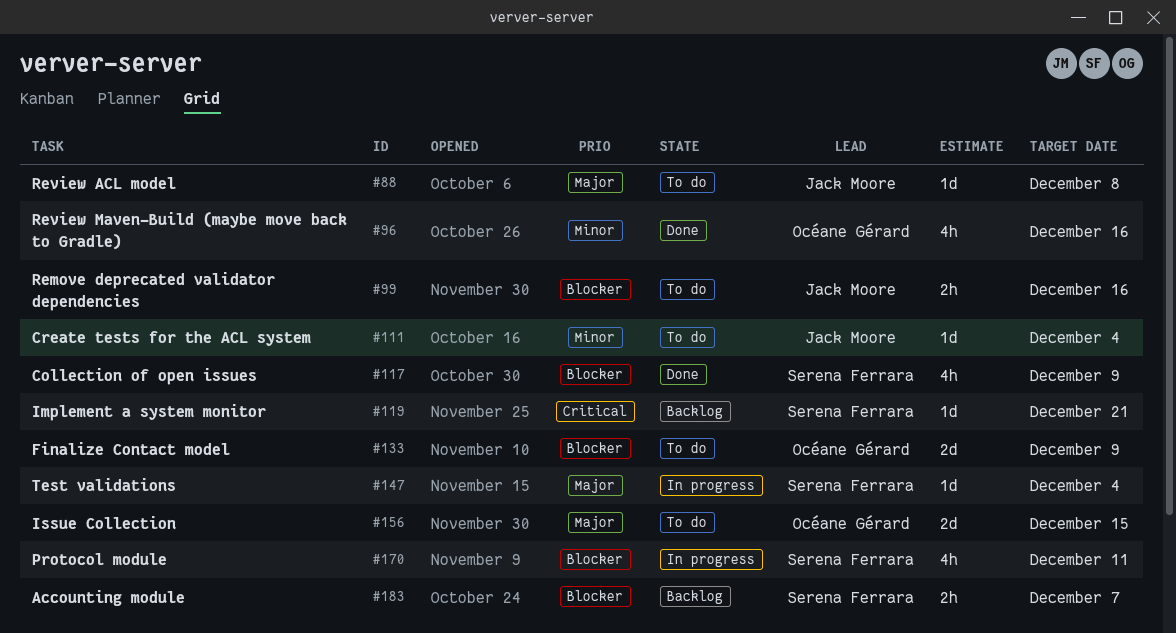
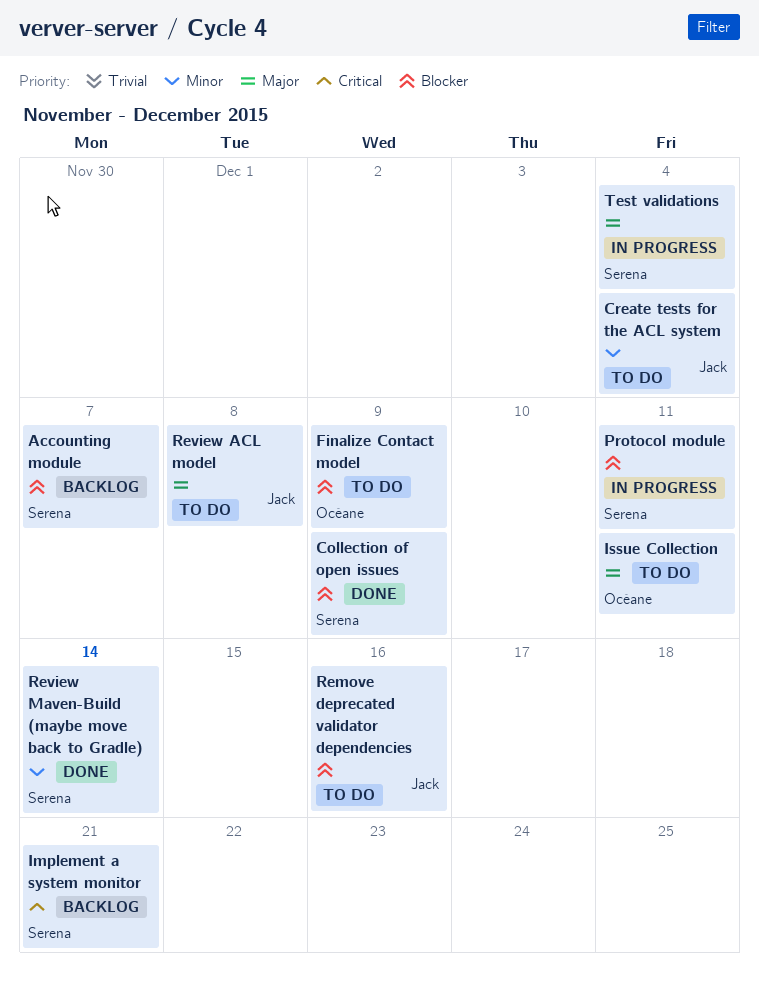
Issue Collection, due: Dec 15 -> Dec 11
Review Maven-Build (maybe move back to Gradle), owner: Océane Gérard -> Serena Ferrara
Review Maven-Build (maybe move back to Gradle), due: Dec 16 -> Dec 14

